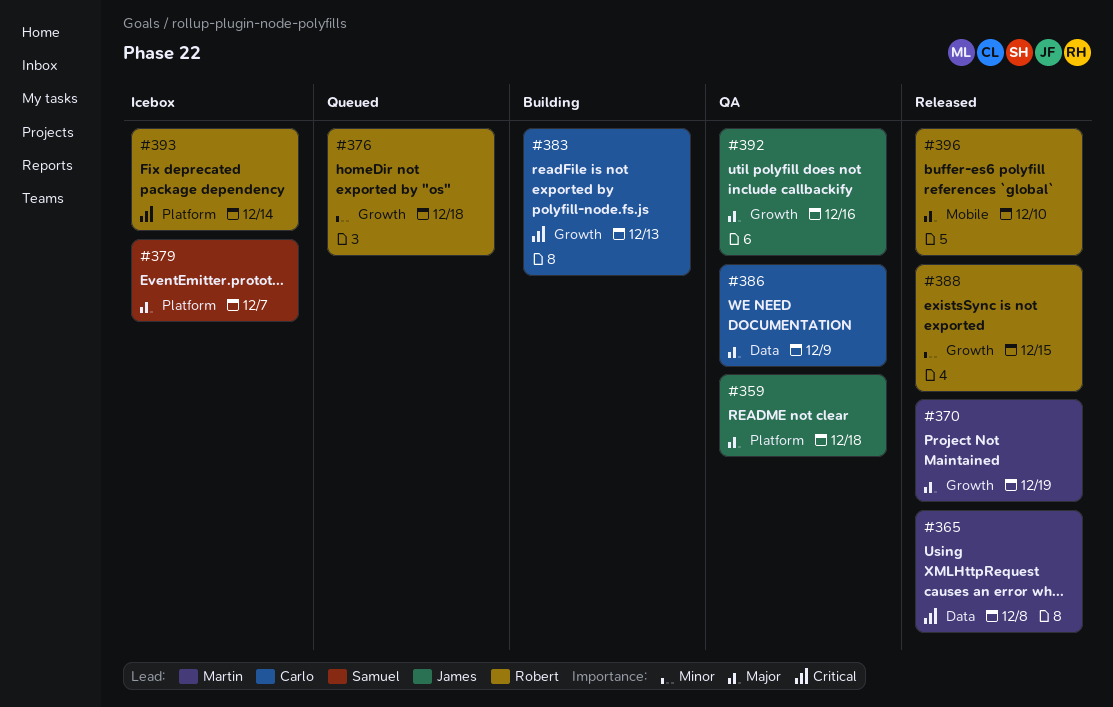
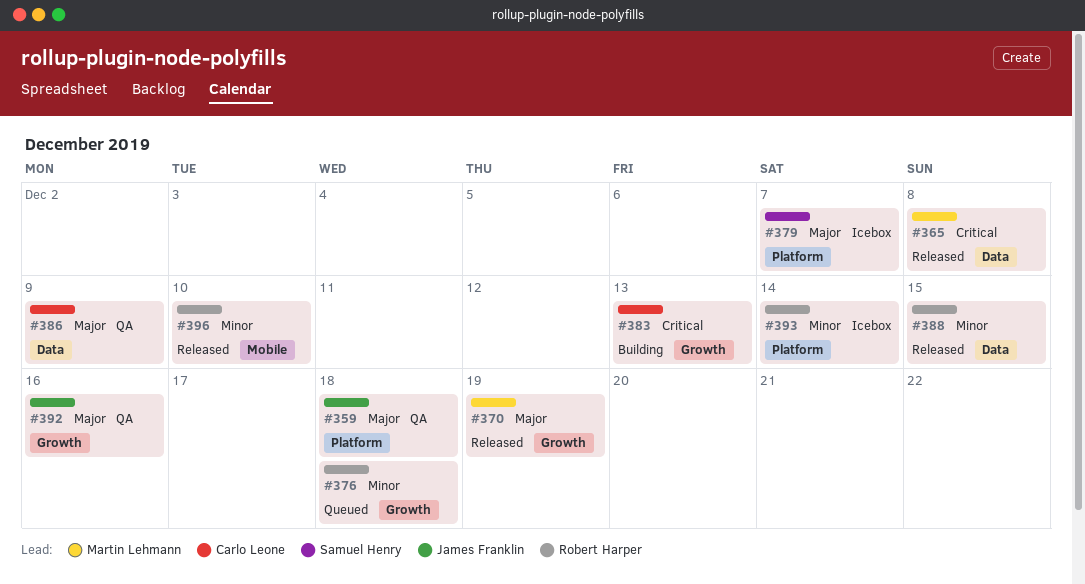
#388, label: Growth -> Data
#393, priority: Critical -> Minor
#396, priority: Major -> Minor

